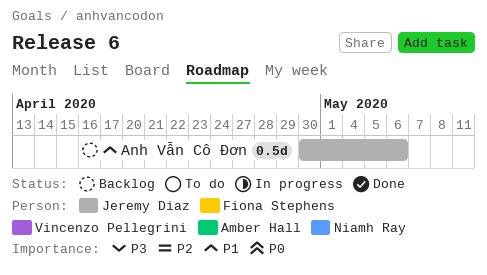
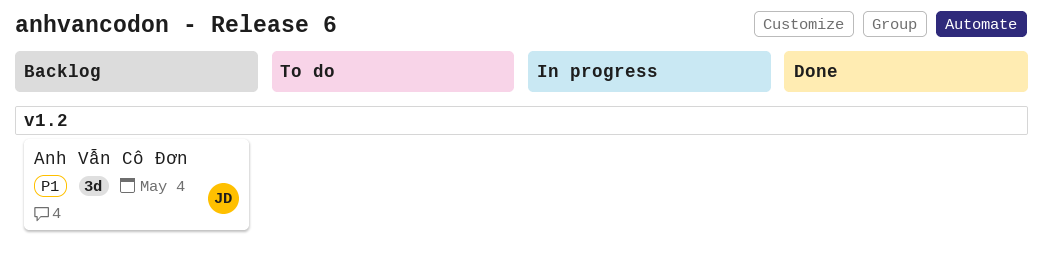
Anh Vẫn Cô Đơn, estimate: 0.5d -> 3d
Anh Vẫn Cô Đơn, due: May 6 -> May 4

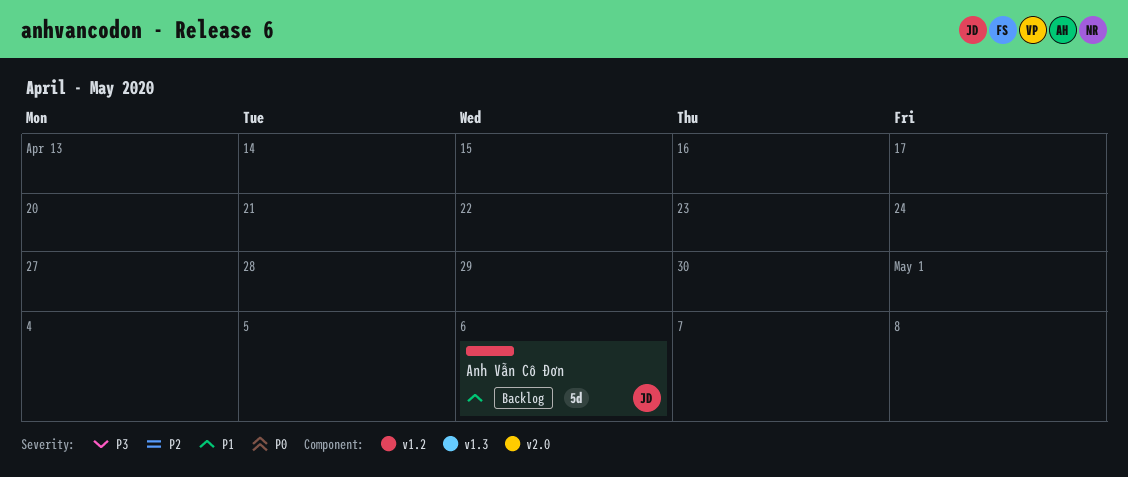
Anh Vẫn Cô Đơn, estimate: 3d -> 5d
Anh Vẫn Cô Đơn, due: May 4 -> May 6

